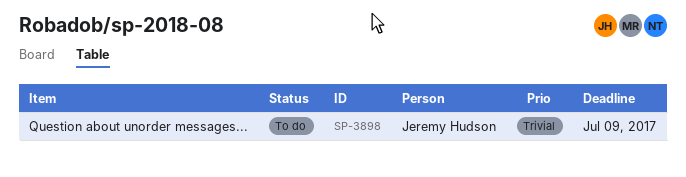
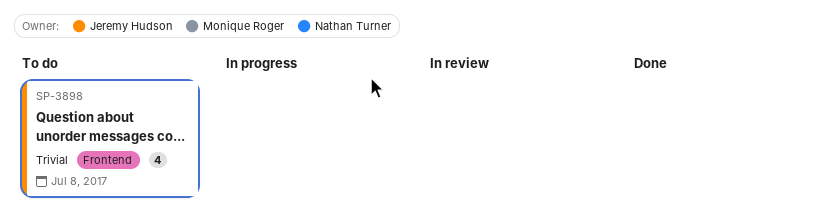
SP-3898, due: Jul 9 -> Jul 8

